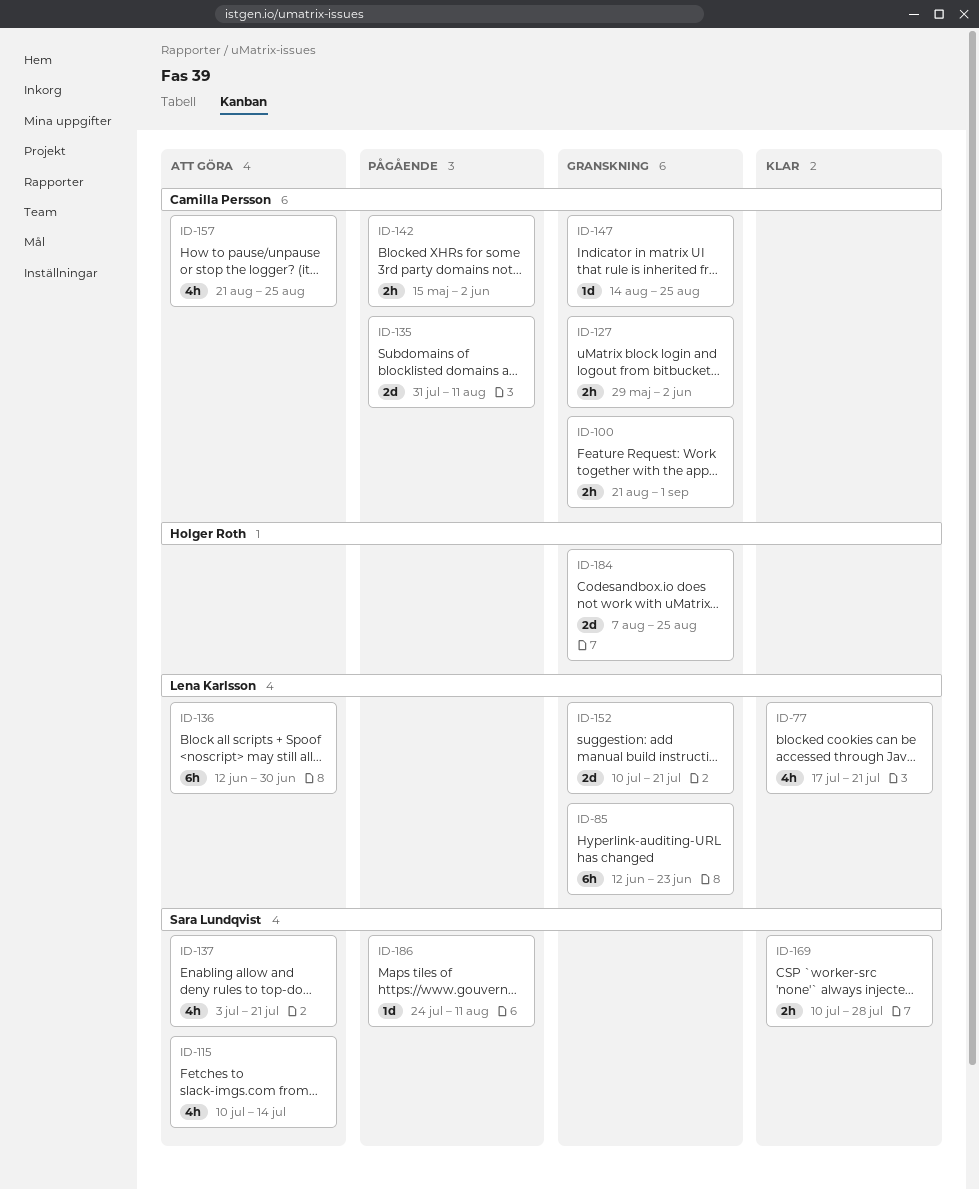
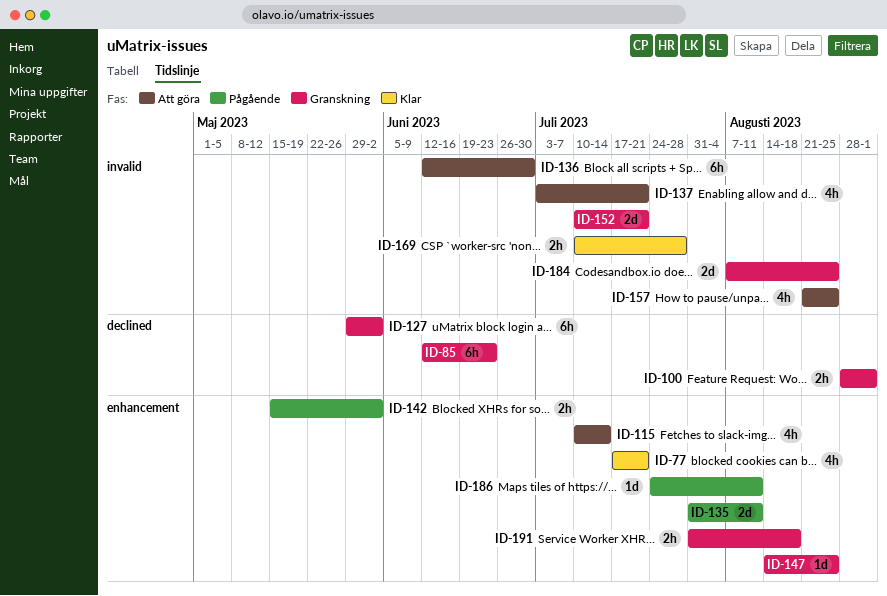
ID-100, start: Aug 21 -> Aug 28
ID-127, estimate: 2h -> 6h
ID-191: none -> present

